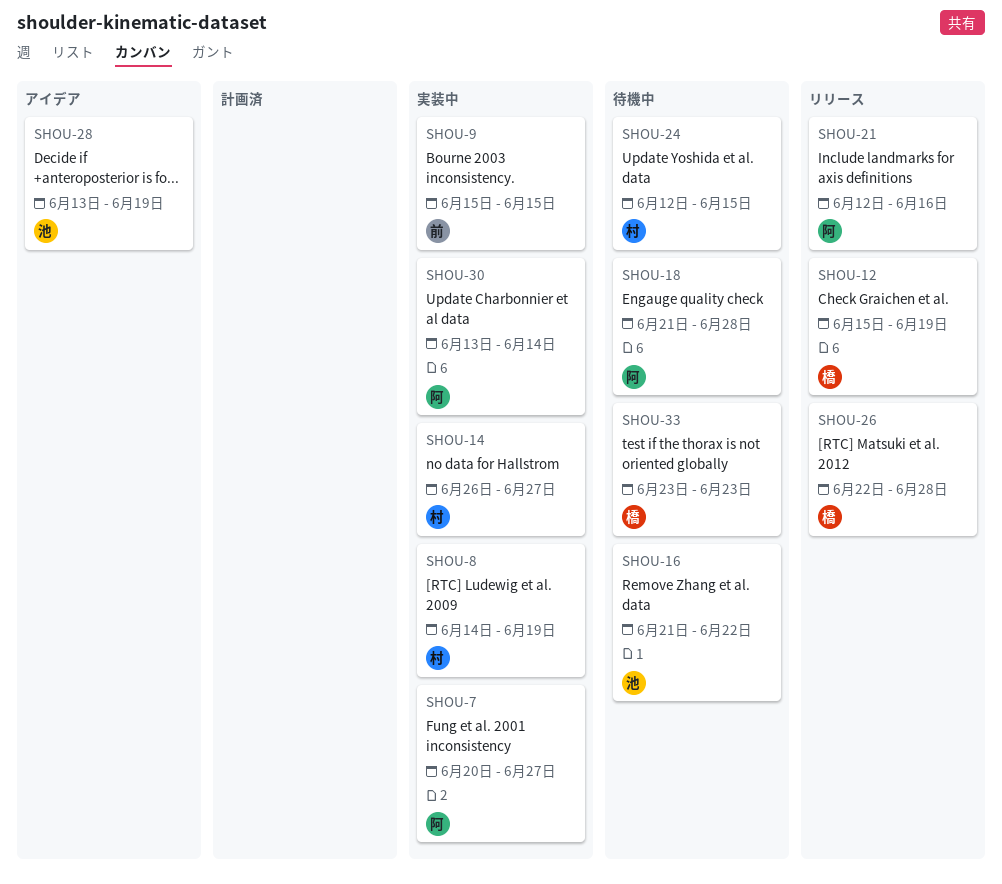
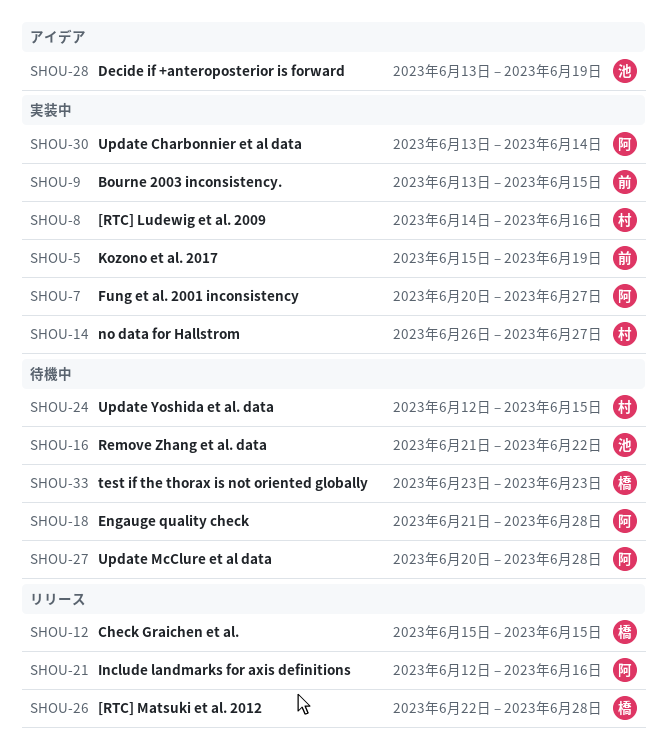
SHOU-5: none -> present
SHOU-8, due: Jun 19 -> Jun 16
SHOU-9, start: Jun 15 -> Jun 13
SHOU-12, due: Jun 19 -> Jun 15
SHOU-27: none -> present

